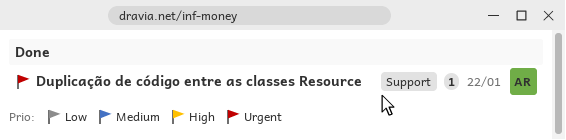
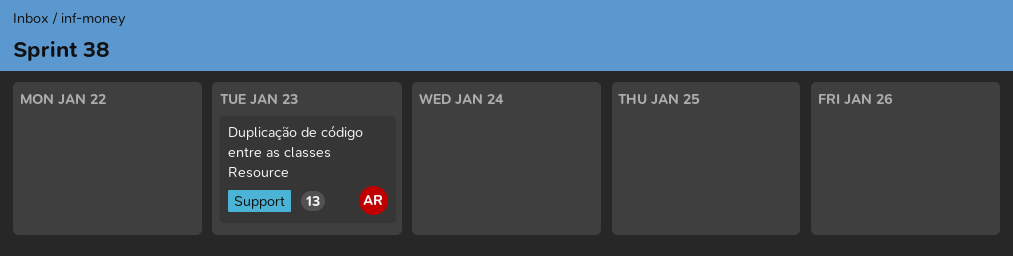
Duplicação de código entre as classes Resource, estimate: 1 -> 13
Duplicação de código entre as classes Resource, due: Jan 22 -> Jan 23

